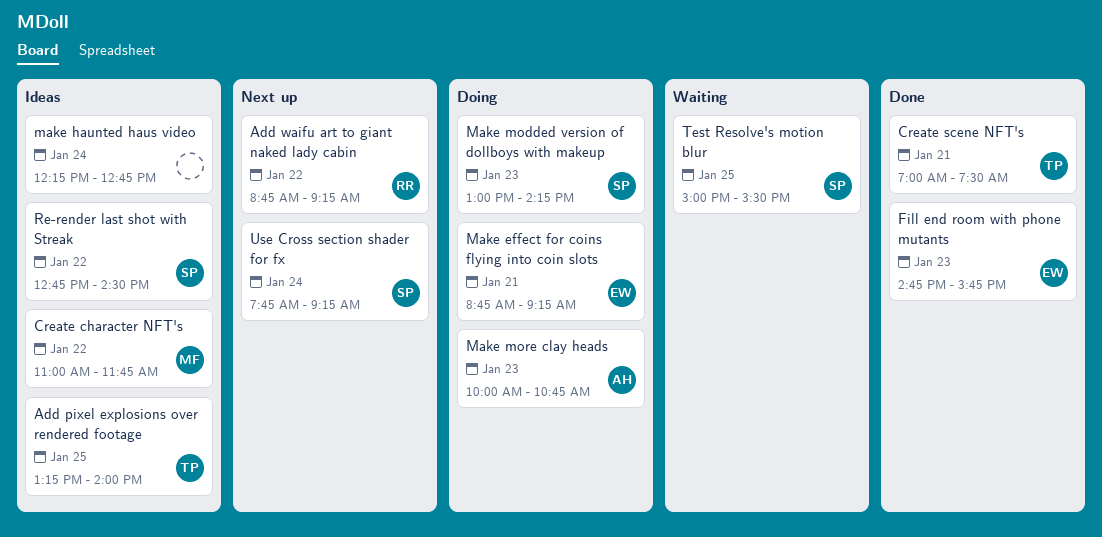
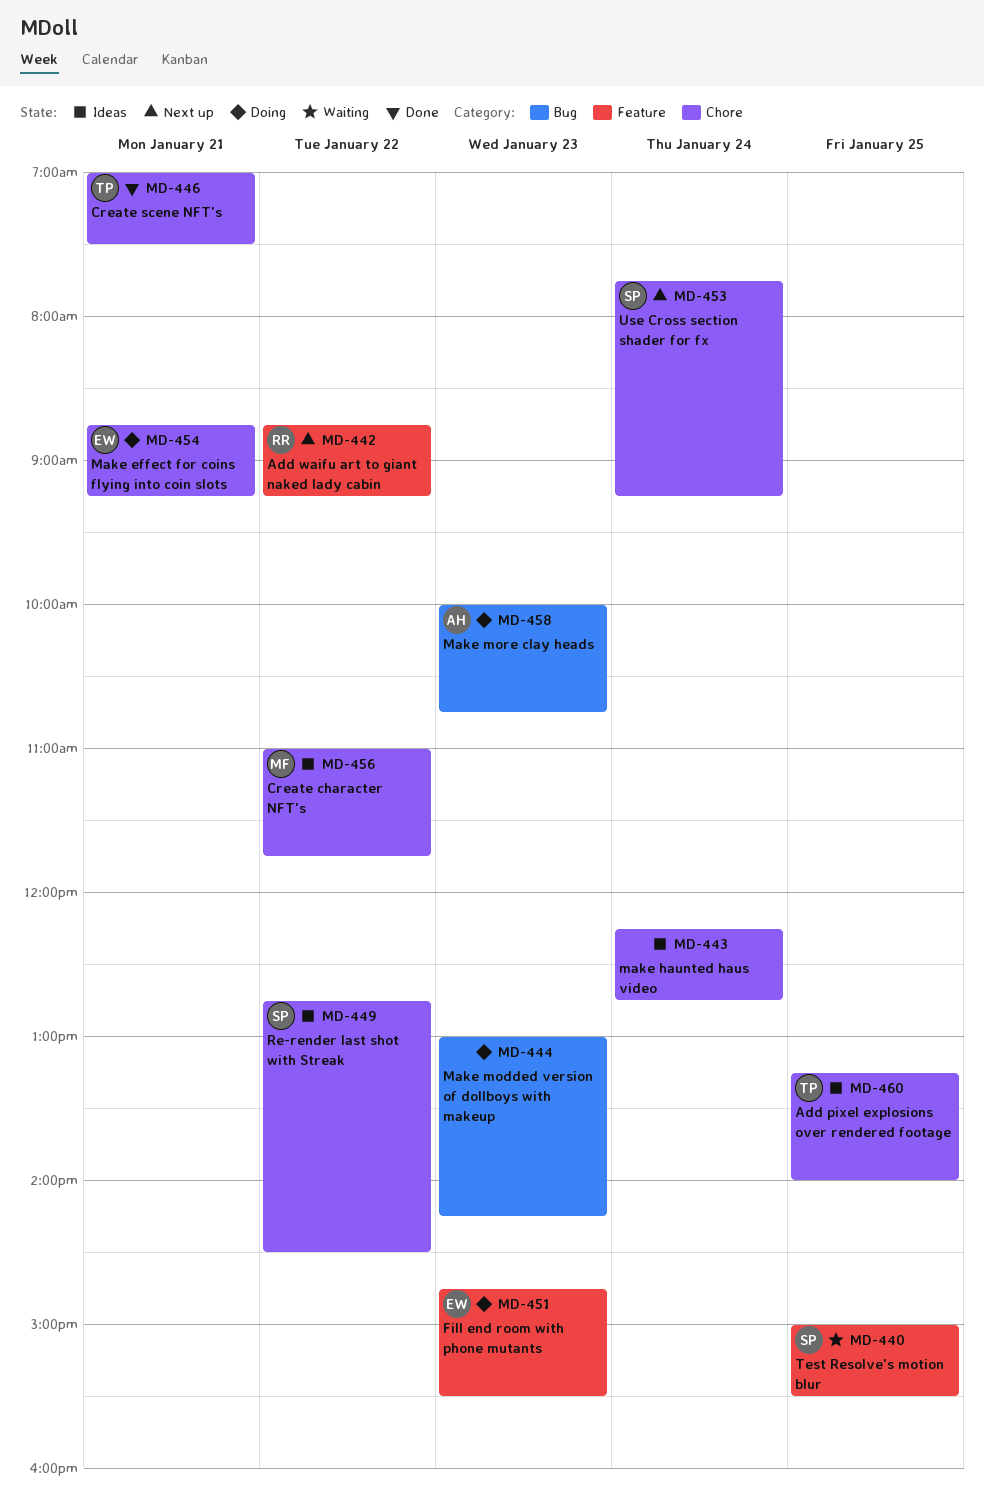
Fill end room with phone mutants, status: Done -> Doing
Fill end room with phone mutants, ends: 15:45 -> 15:30
Make modded version of dollboys with makeup, owner: SP -> none

